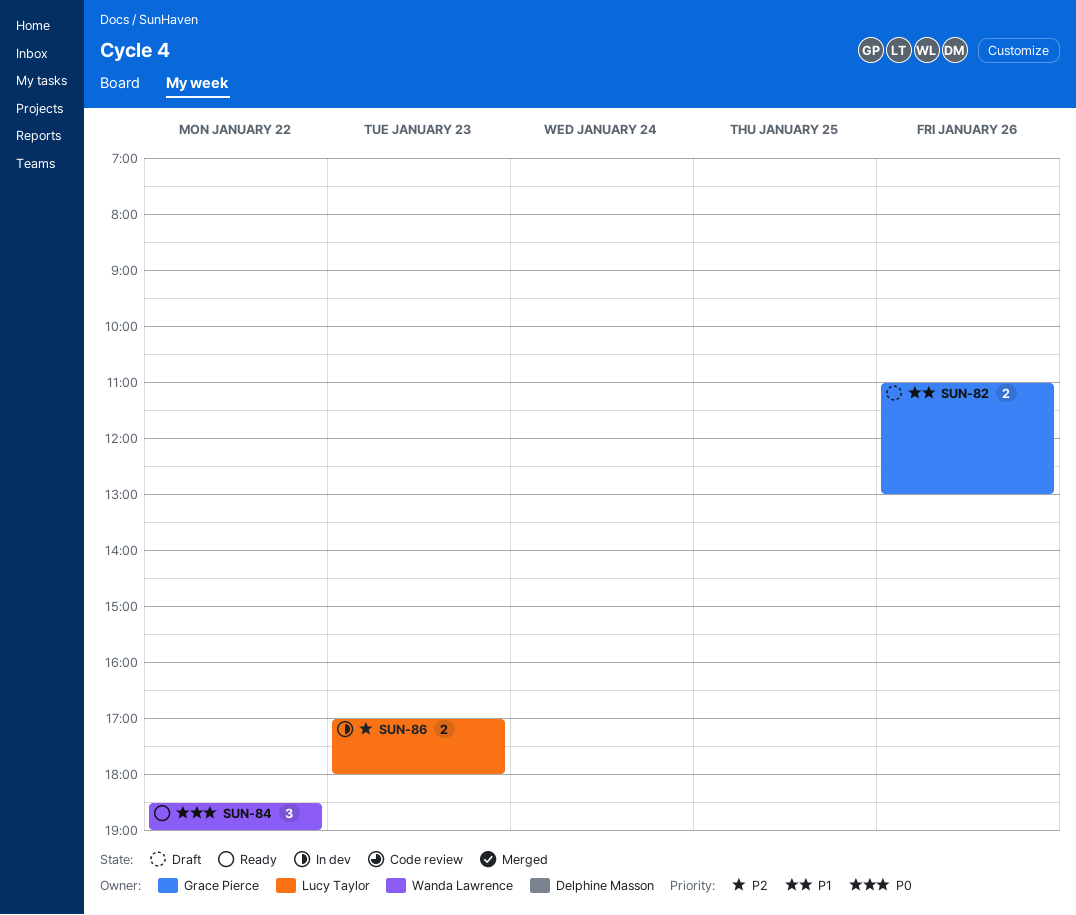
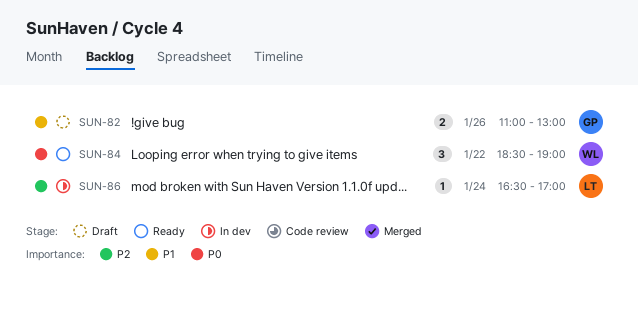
SUN-86, estimate: 2 -> 1
SUN-86, day: Jan 23 -> Jan 24
SUN-86, begins: 17:00 -> 16:30
SUN-86, ends: 18:00 -> 17:00

